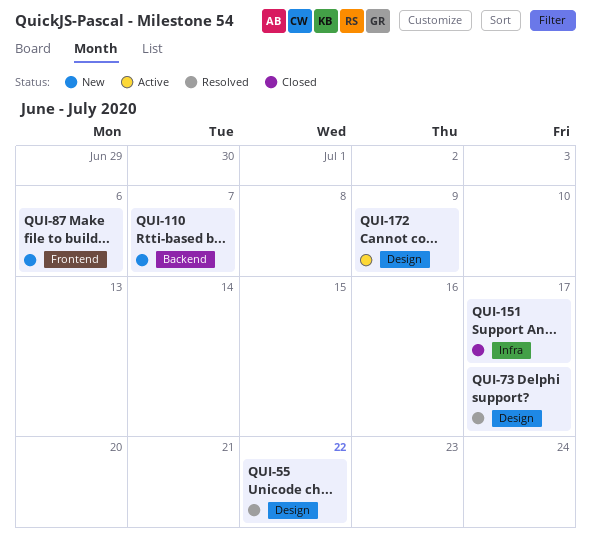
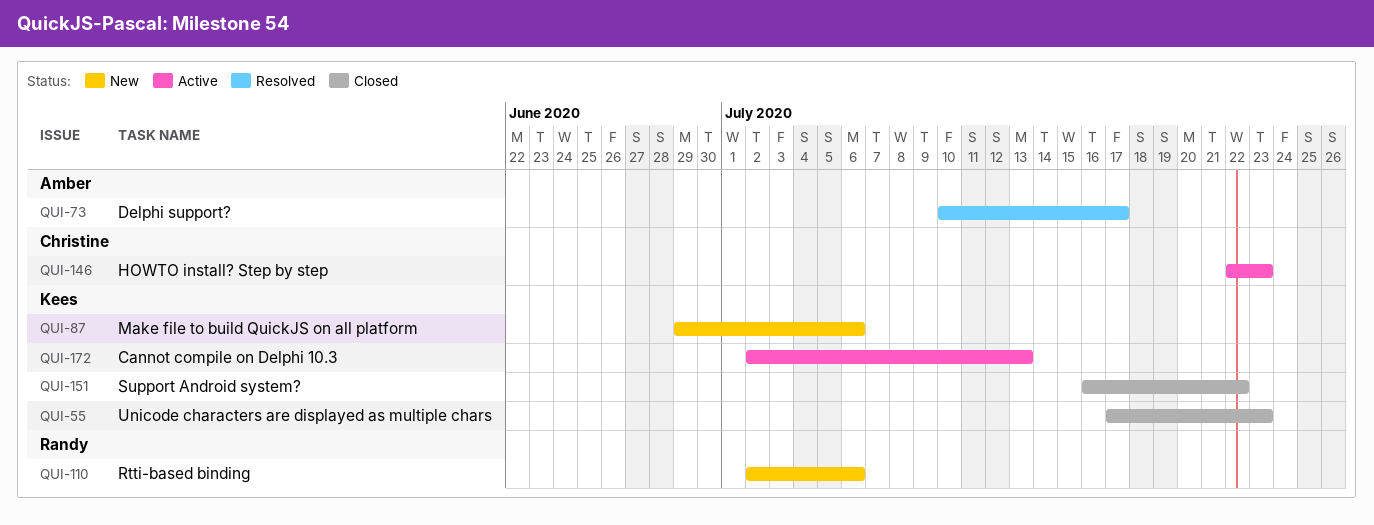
QUI-55, status: Resolved -> Closed
QUI-55, due: Jul 22 -> Jul 23
QUI-110, due: Jul 7 -> Jul 6
QUI-146: none -> present
QUI-151, due: Jul 17 -> Jul 22
QUI-172, due: Jul 9 -> Jul 13

